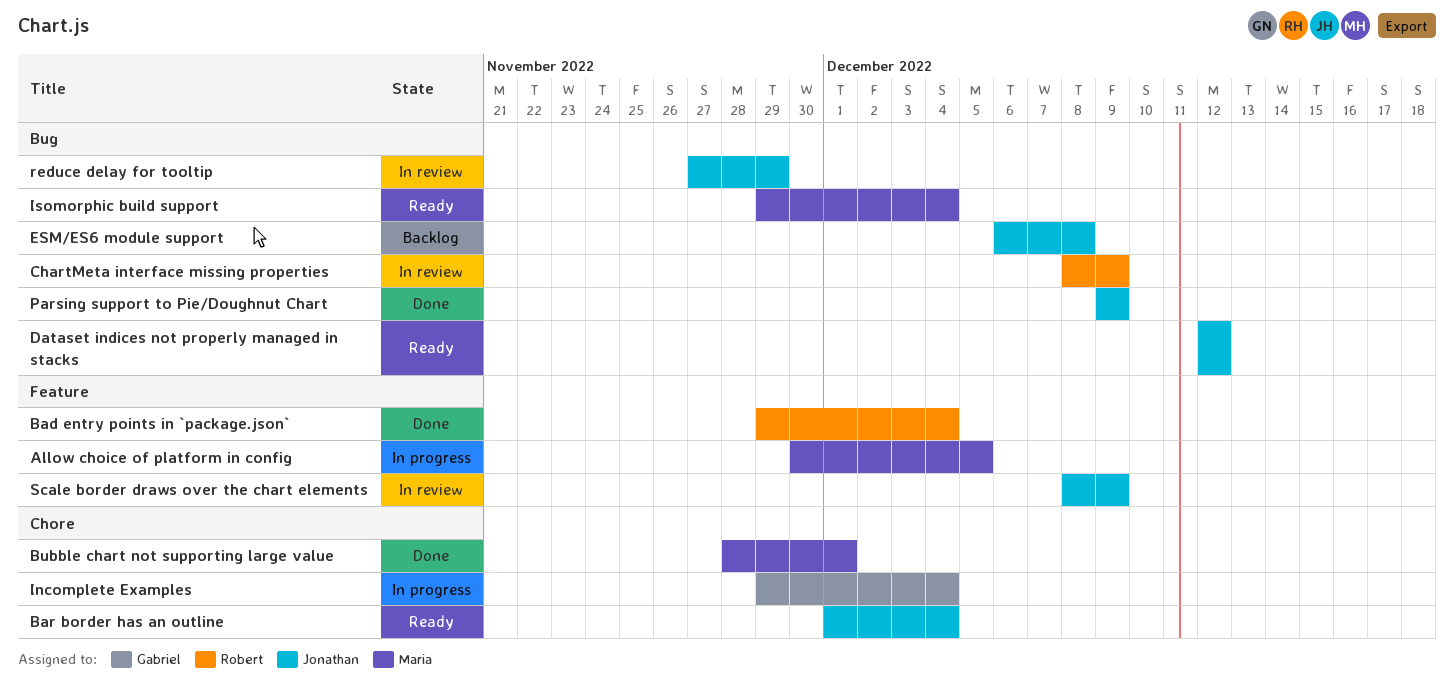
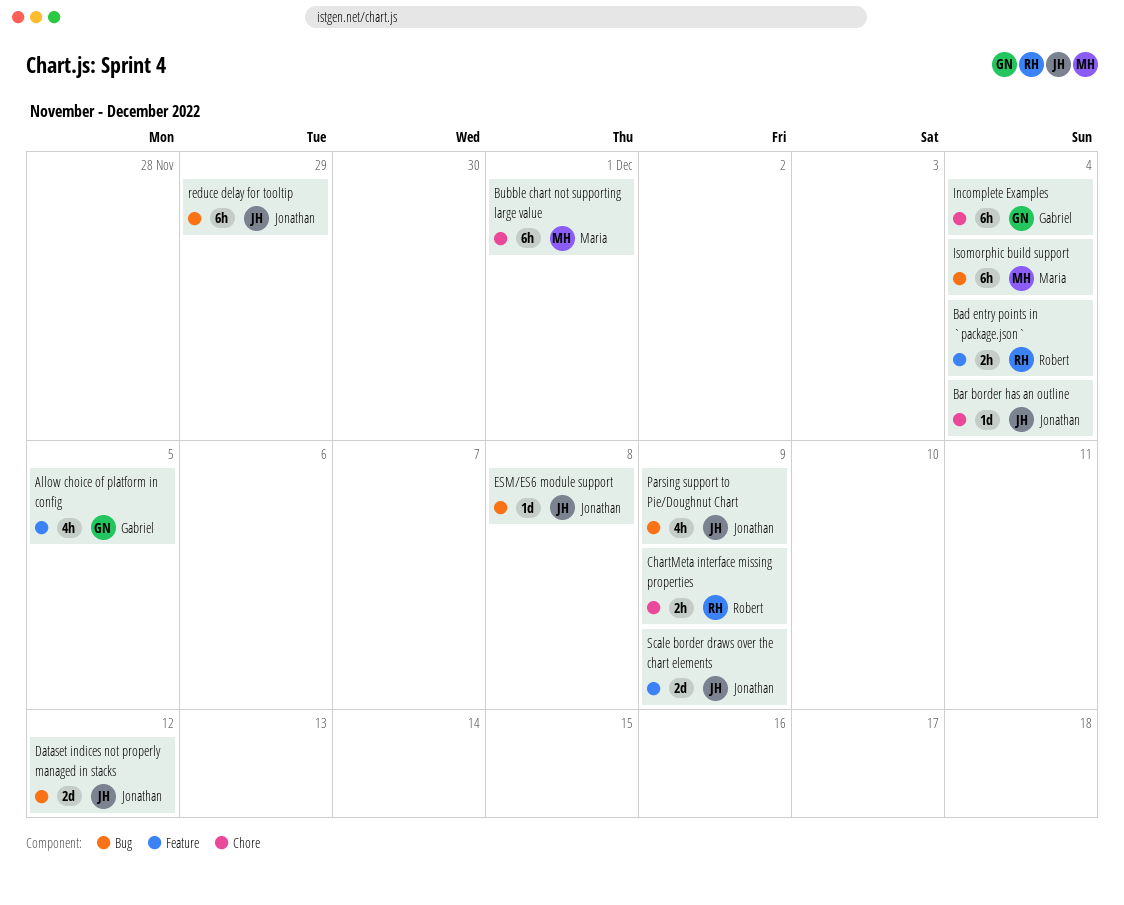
Allow choice of platform in config, owner: Maria -> Gabriel
ChartMeta interface missing properties, label: Bug -> Chore

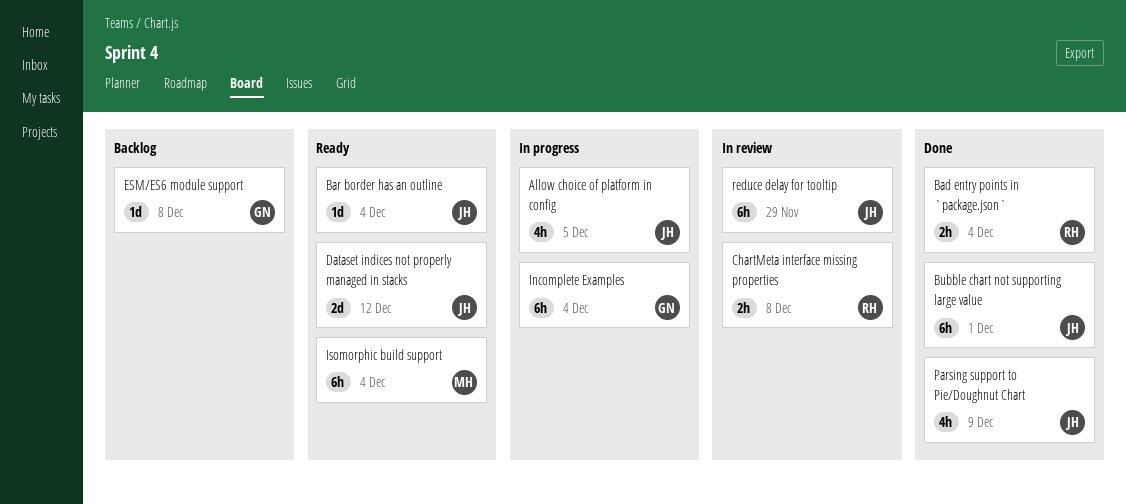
Allow choice of platform in config, owner: Gabriel -> Jonathan
Bubble chart not supporting large value, owner: Maria -> Jonathan
ChartMeta interface missing properties, due: Dec 9 -> Dec 8
ESM/ES6 module support, owner: Jonathan -> Gabriel
Scale border draws over the chart elements: present -> none

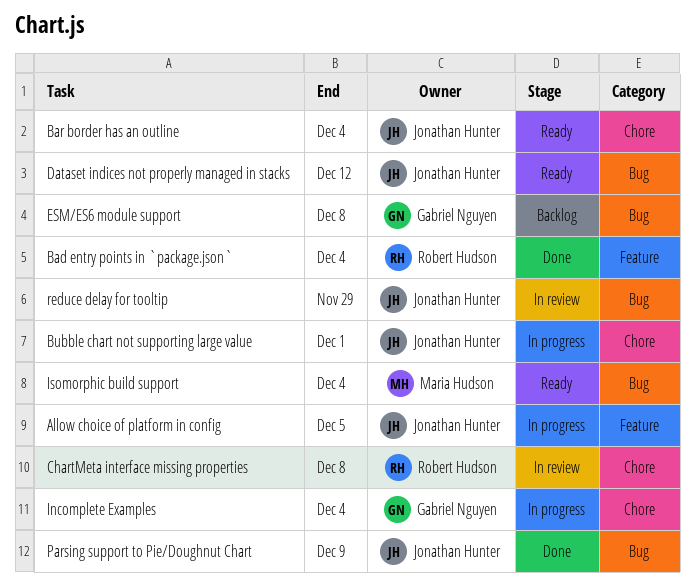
Bubble chart not supporting large value, status: Done -> In progress

